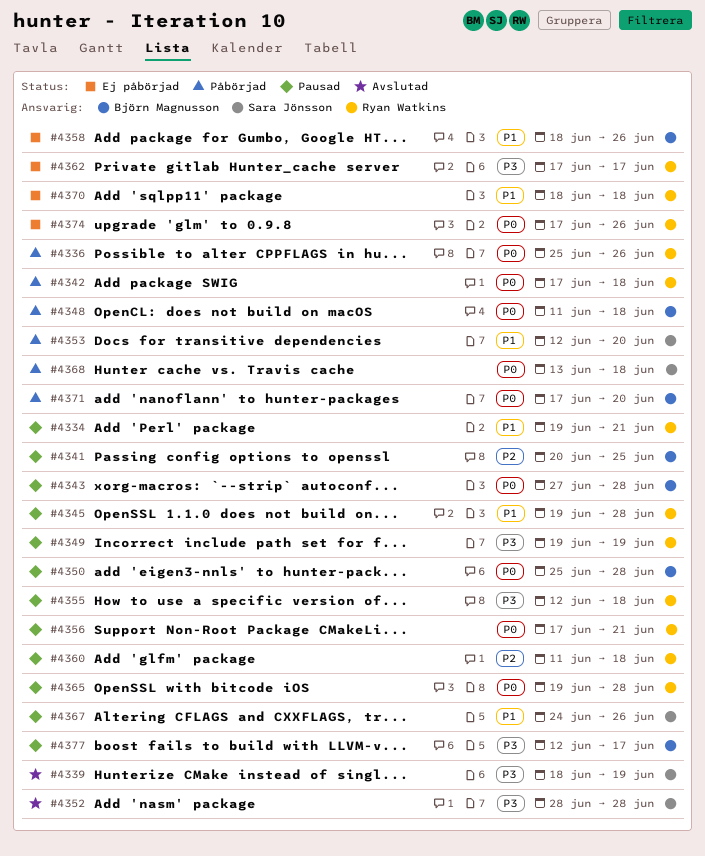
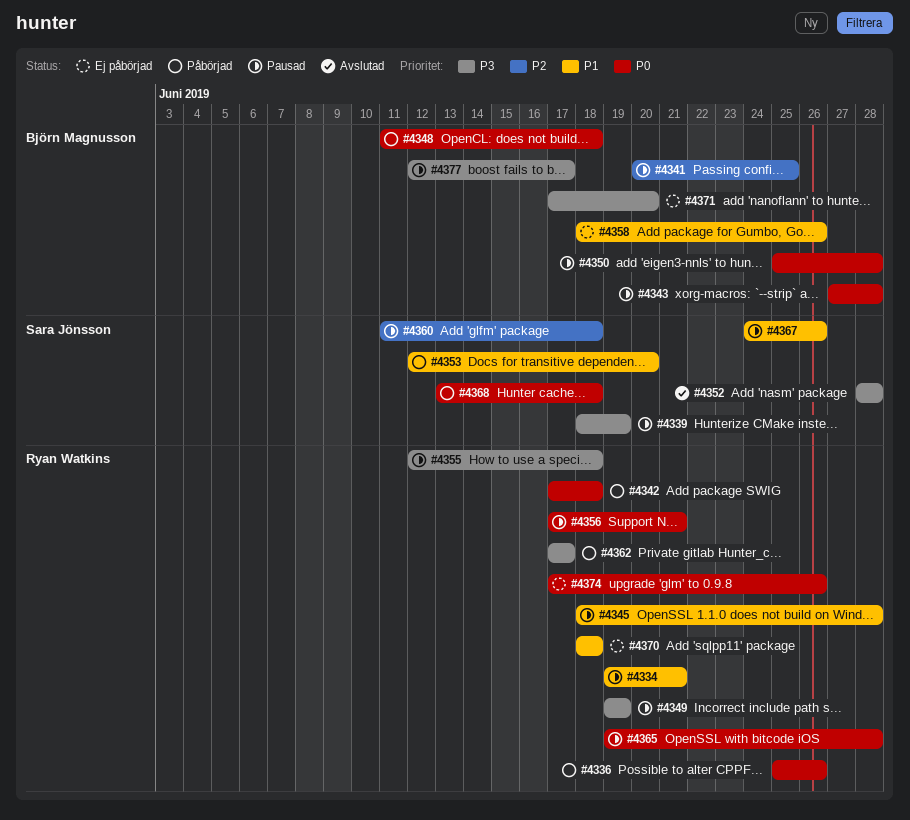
#4339, status: Avslutad -> Pausad
#4345, start: Jun 19 -> Jun 18
#4360, owner: Ryan Watkins -> Sara Jönsson
#4362, status: Ej påbörjad -> Påbörjad
#4371, status: Påbörjad -> Ej påbörjad
#4371, priority: P0 -> P3

